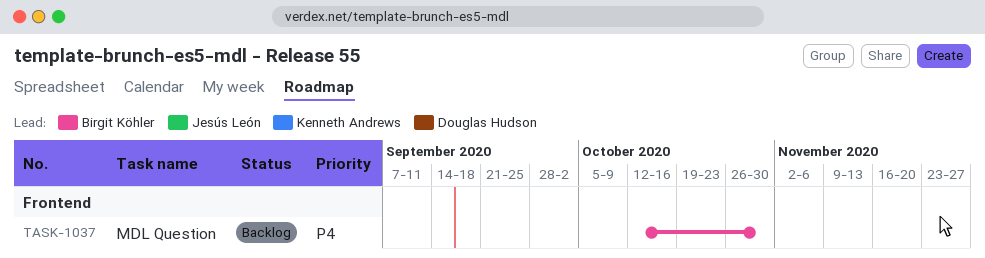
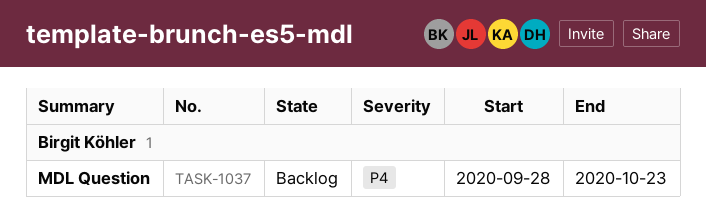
TASK-1037, start: Oct 12 -> Sep 28
TASK-1037, due: Oct 30 -> Oct 23

